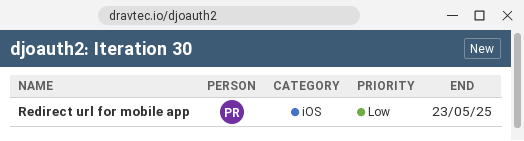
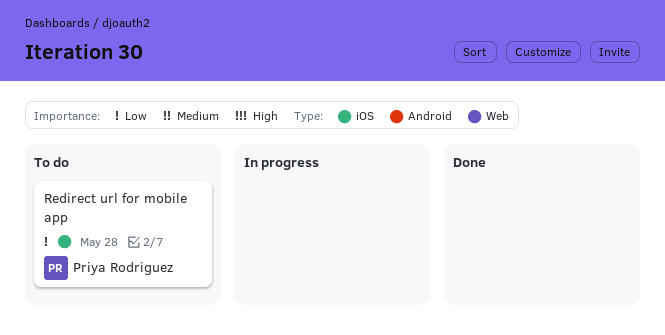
Redirect url for mobile app, due: May 23 -> May 28

